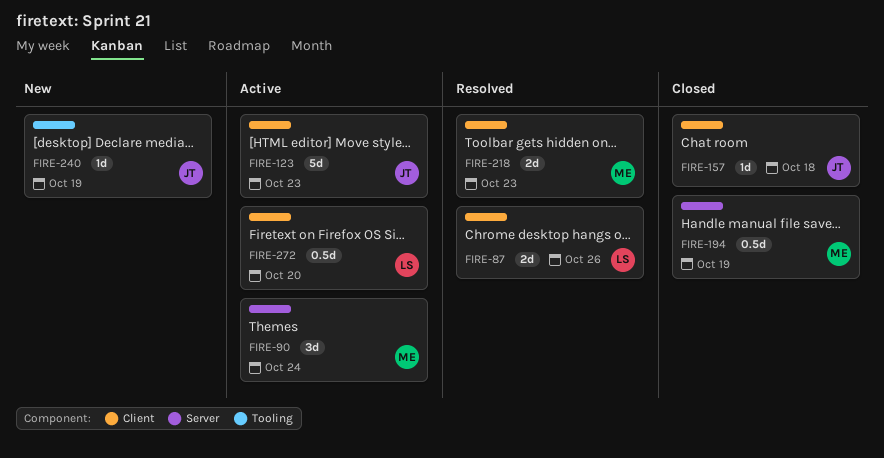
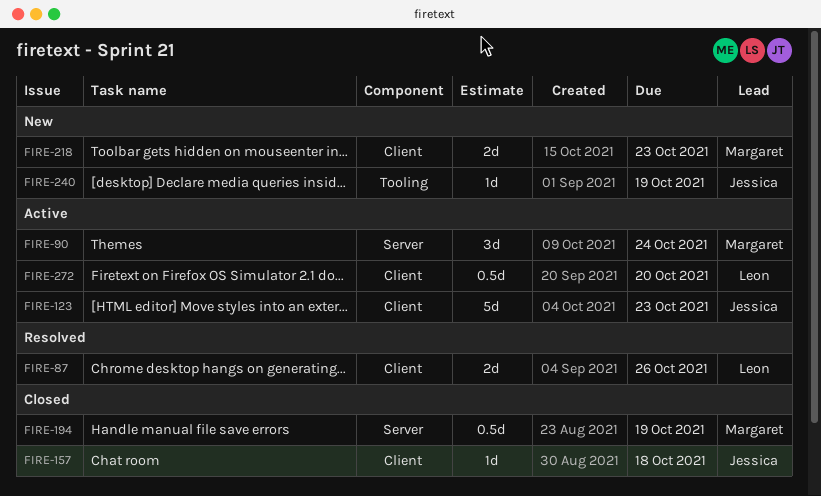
FIRE-218, status: Resolved -> New

